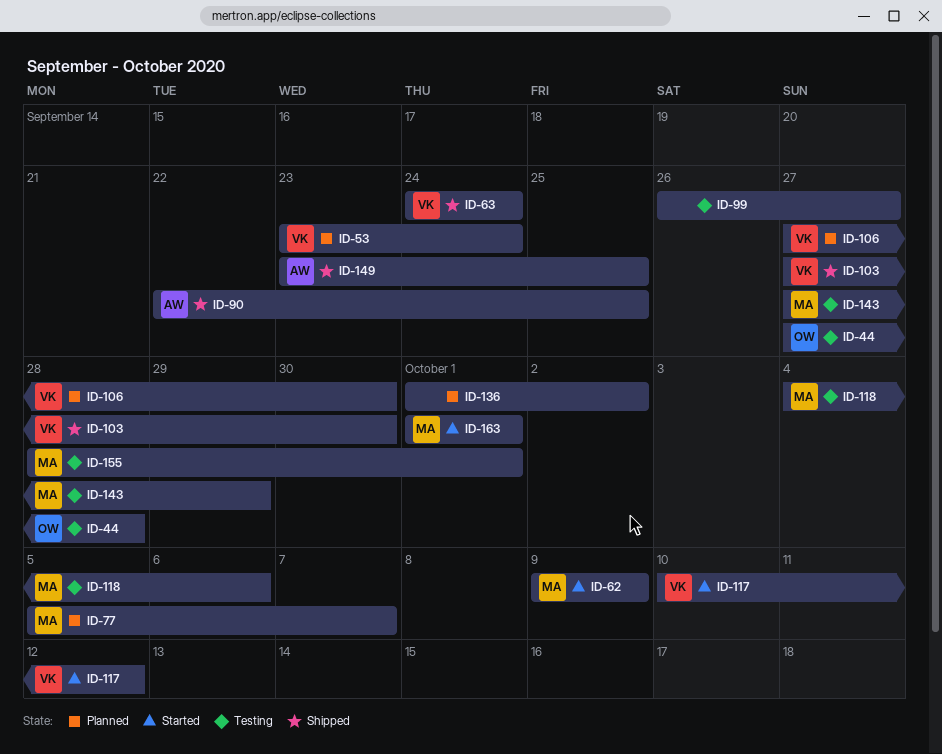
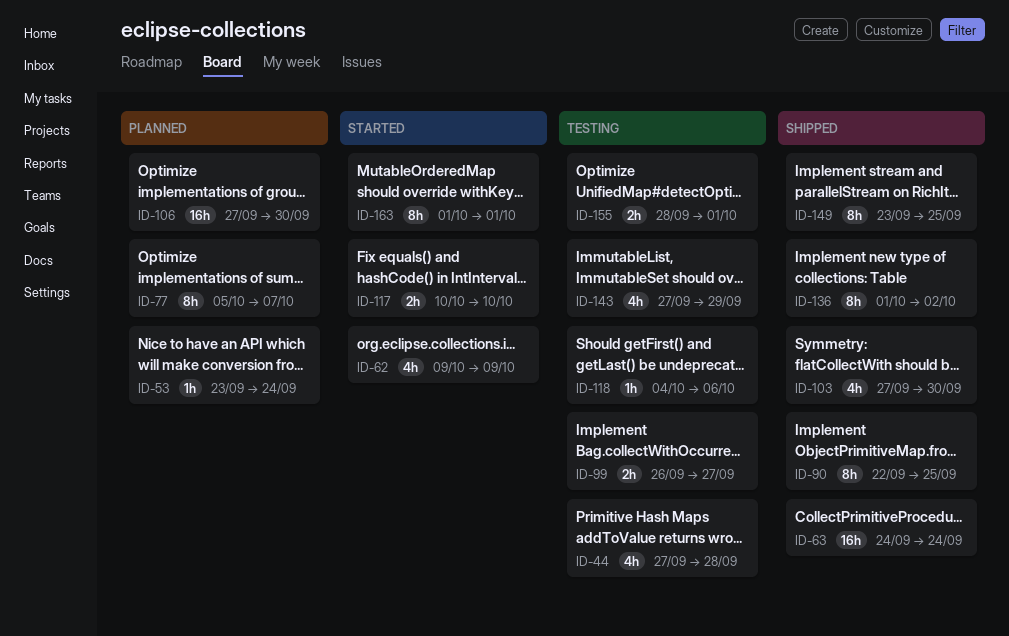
ID-117, due: Oct 12 -> Oct 10
ID-136, status: Planned -> Shipped

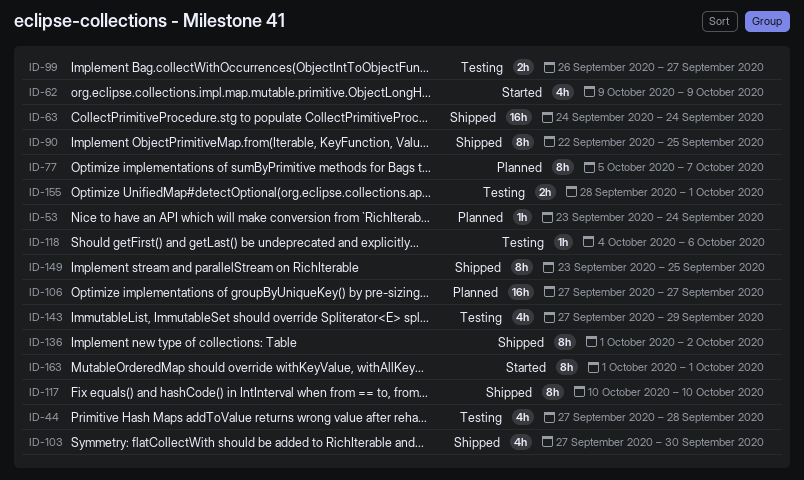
ID-106, due: Sep 30 -> Sep 27
ID-117, status: Started -> Shipped
ID-117, estimate: 2h -> 8h

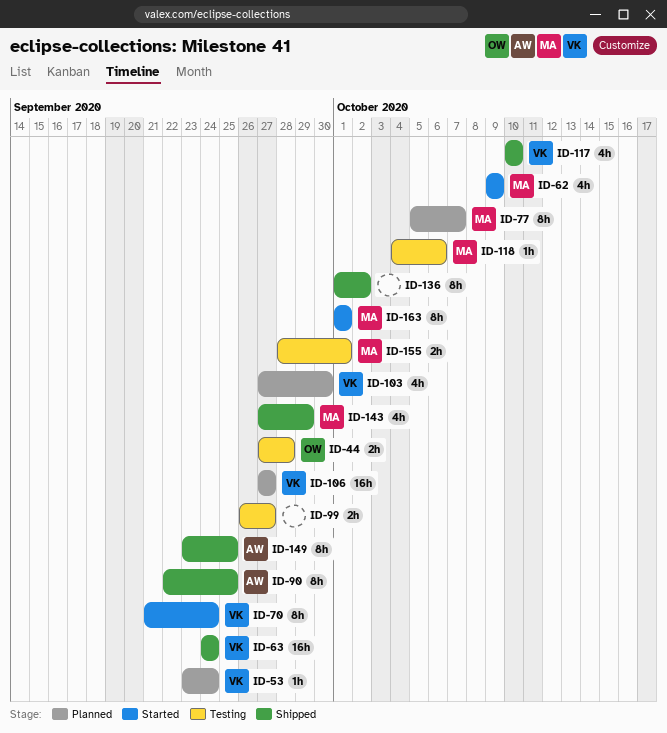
ID-44, estimate: 4h -> 2h
ID-70: none -> present
ID-103, status: Shipped -> Planned
ID-117, estimate: 8h -> 4h
ID-143, status: Testing -> Shipped

